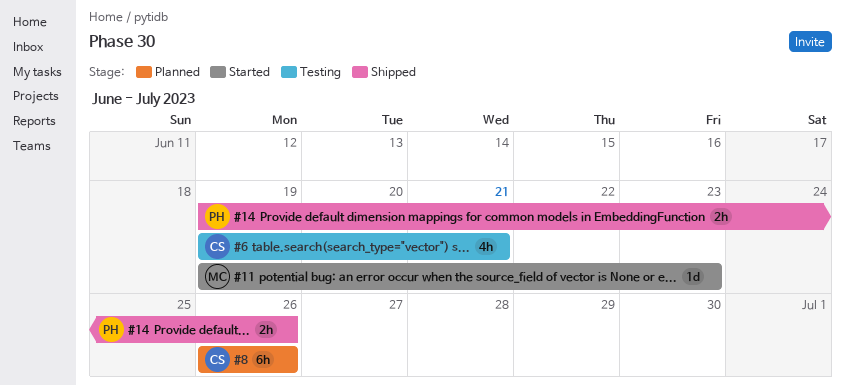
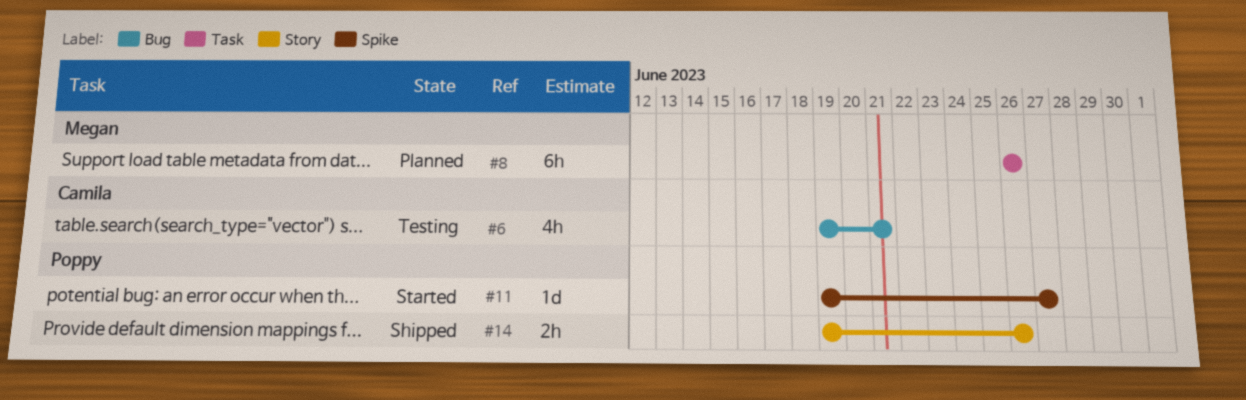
#8, owner: Camila -> Megan
#11, owner: Megan -> Poppy
#11, due: Jun 23 -> Jun 27

